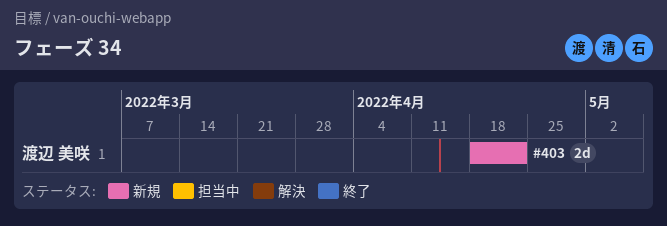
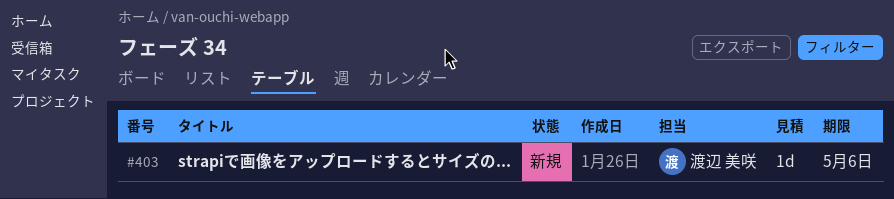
#403, estimate: 2d -> 1d
#403, due: Apr 22 -> May 6

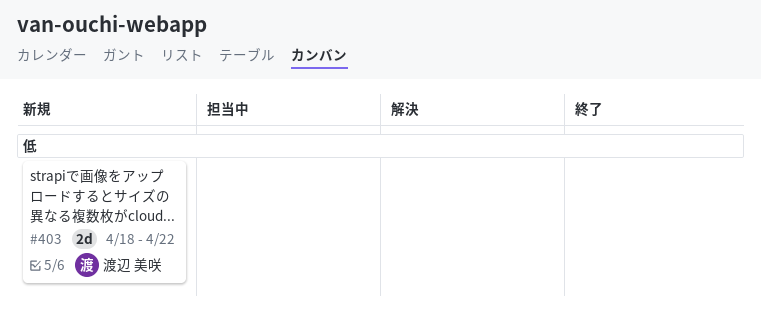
#403, estimate: 1d -> 2d
#403, due: May 6 -> Apr 22

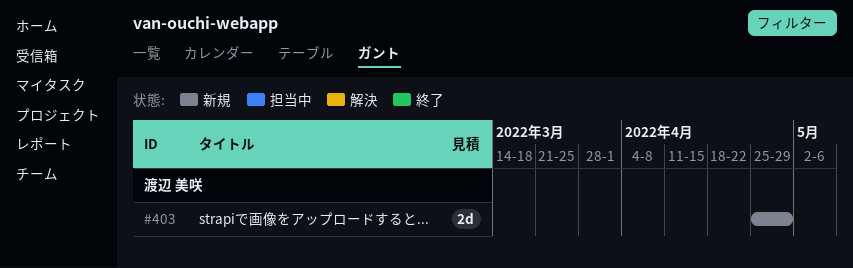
#403, start: Apr 18 -> Apr 25
#403, due: Apr 22 -> Apr 29

